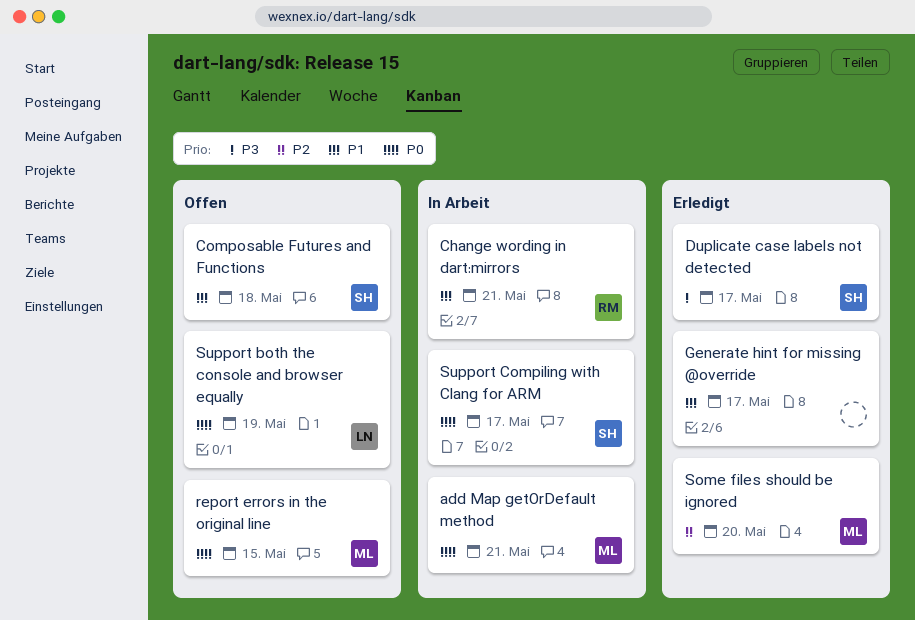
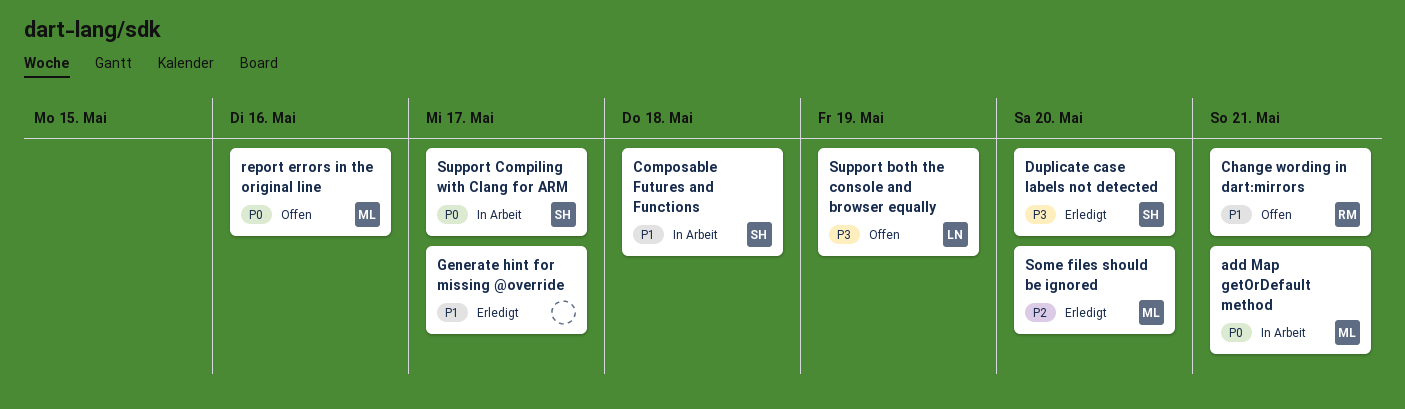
Change wording in dart:mirrors, status: In Arbeit -> Offen
Composable Futures and Functions, status: Offen -> In Arbeit
Duplicate case labels not detected, due: May 17 -> May 20
report errors in the original line, due: May 15 -> May 16
Support both the console and browser equally, priority: P0 -> P3

